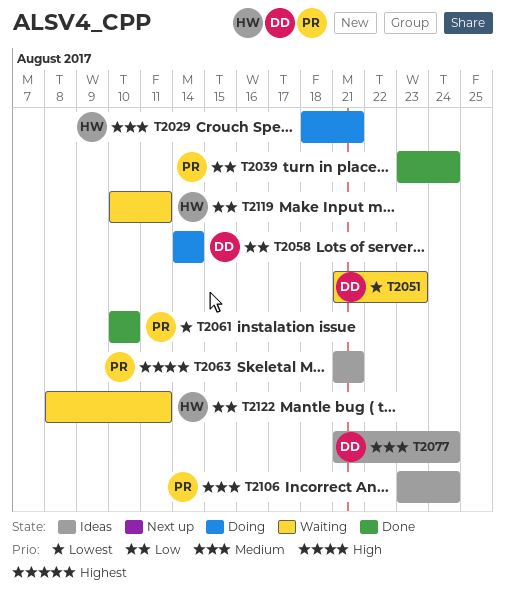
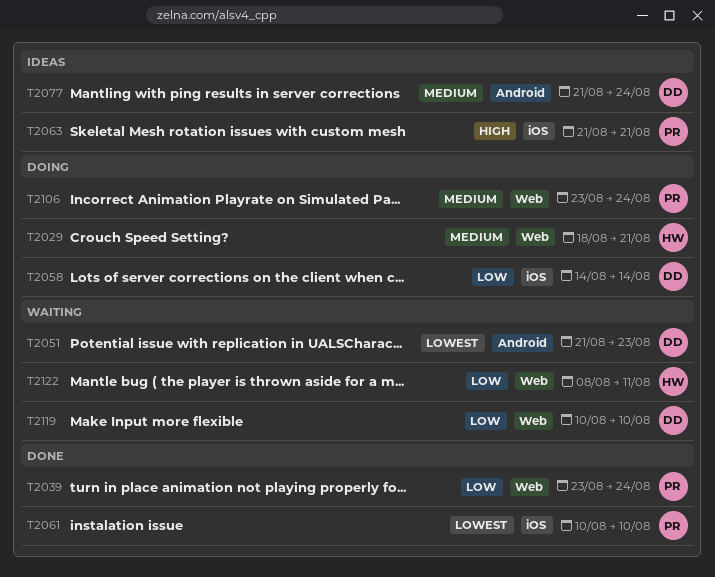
T2106, status: Ideas -> Doing
T2119, owner: HW -> DD
T2119, due: Aug 11 -> Aug 10

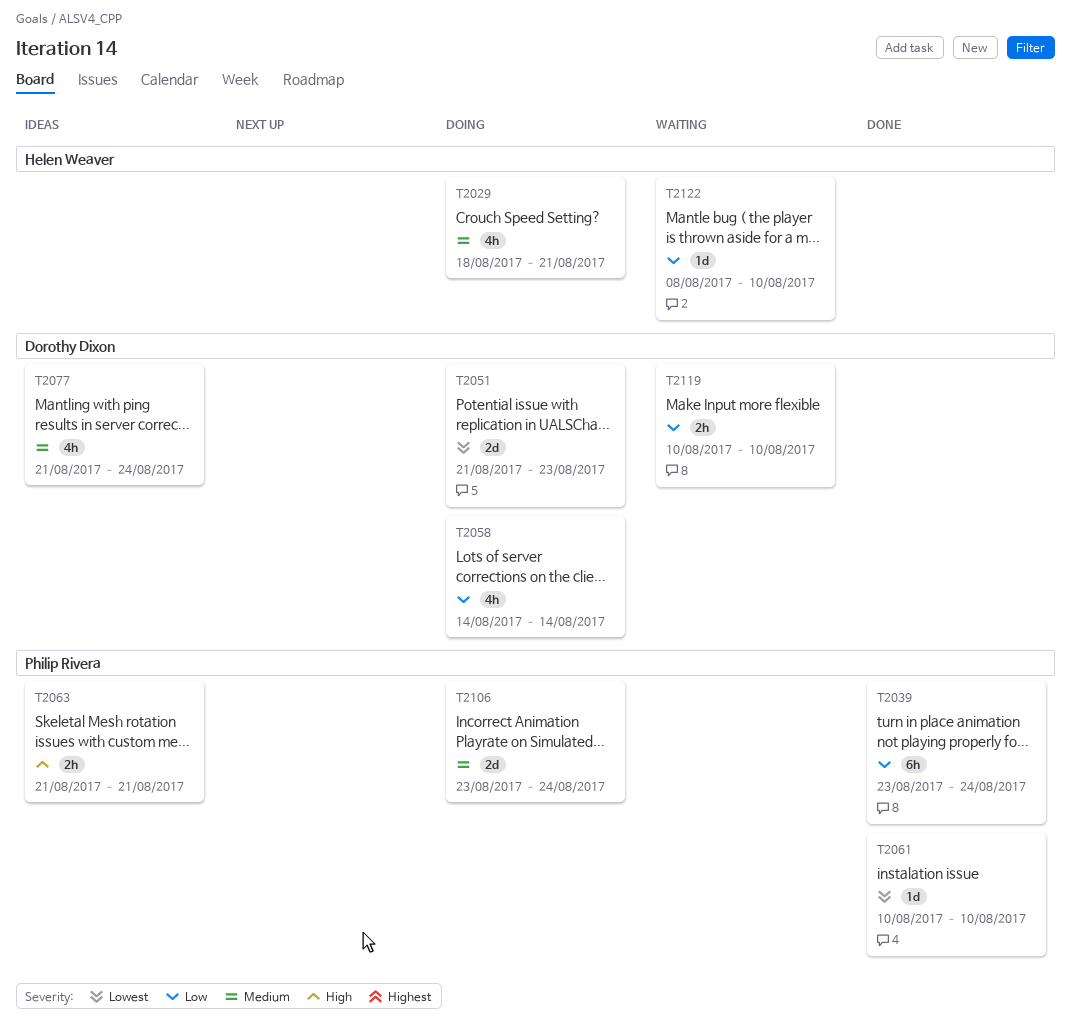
T2051, status: Waiting -> Doing
T2122, due: Aug 11 -> Aug 10

